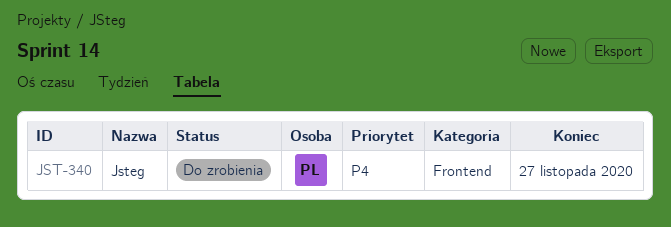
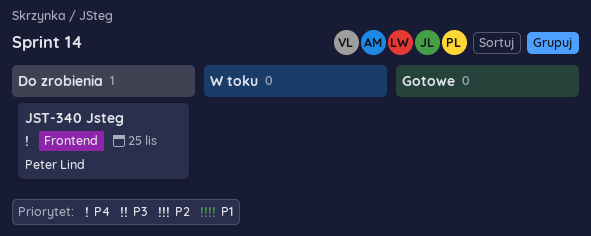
JST-340, due: Nov 27 -> Nov 25

